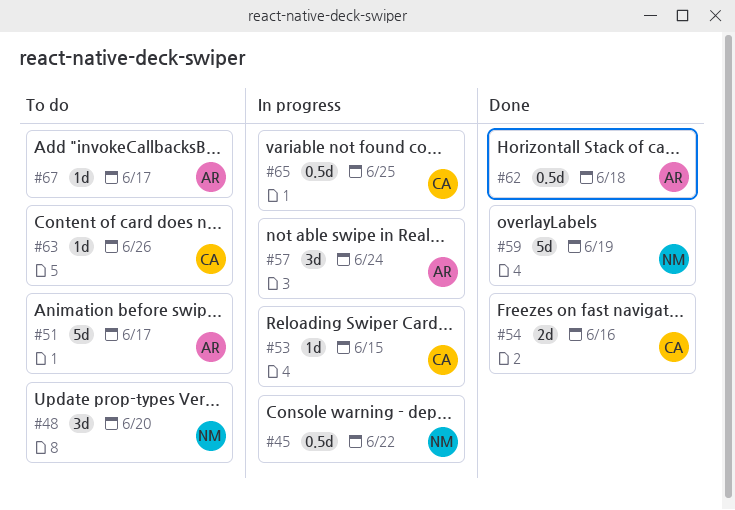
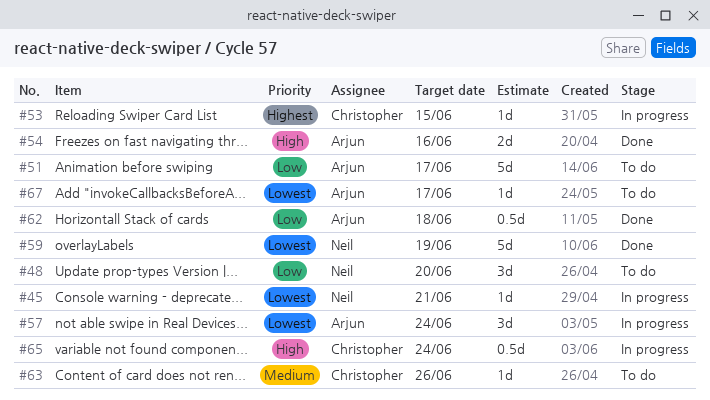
#45, estimate: 0.5d -> 1d
#45, due: Jun 22 -> Jun 21
#54, owner: Christopher -> Arjun
#65, due: Jun 25 -> Jun 24

